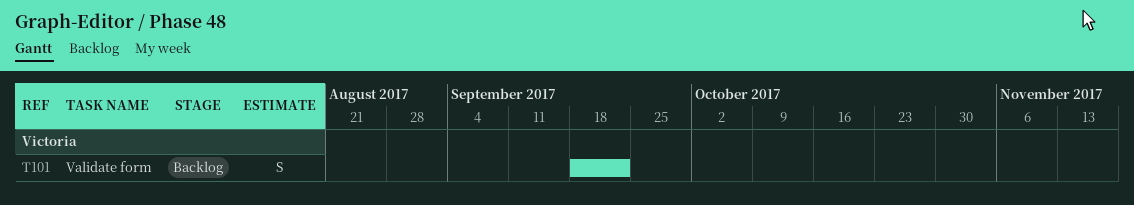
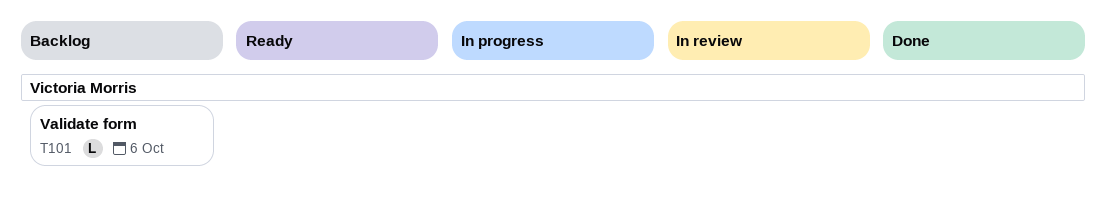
T101, estimate: S -> L
T101, due: Sep 22 -> Oct 6

